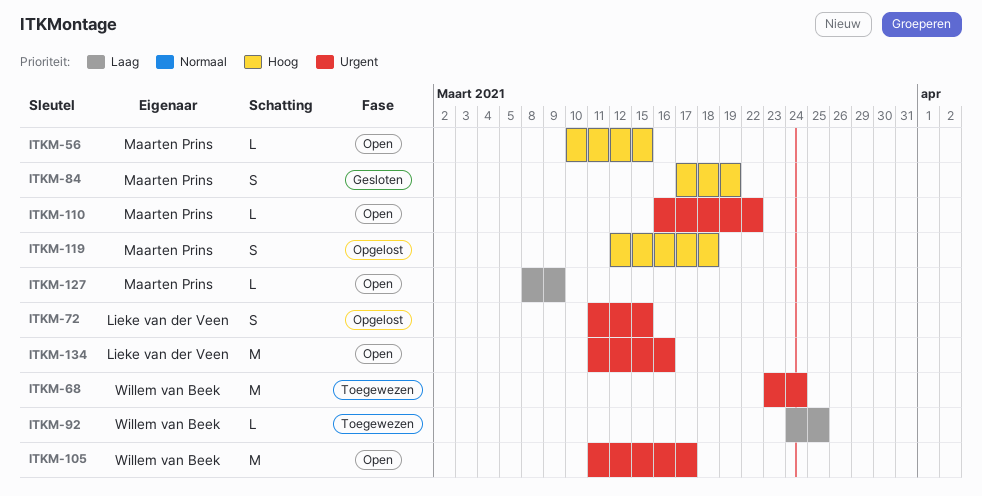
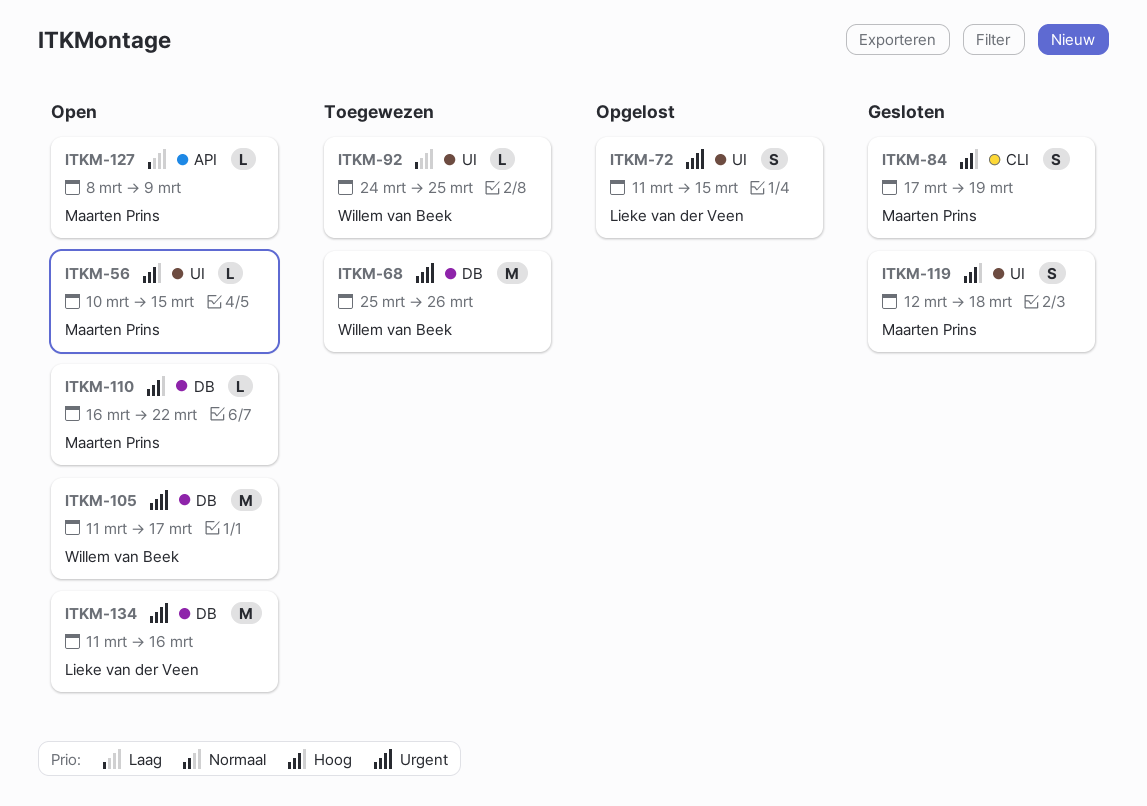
ITKM-68, start: Mar 23 -> Mar 25
ITKM-68, due: Mar 24 -> Mar 26
ITKM-110, priority: Urgent -> Hoog
ITKM-119, status: Opgelost -> Gesloten

